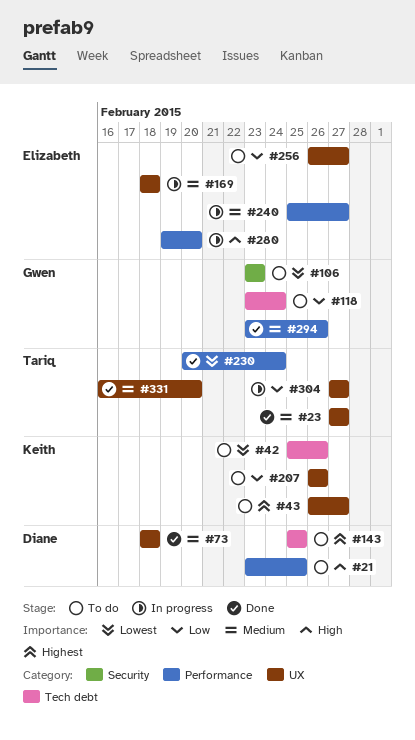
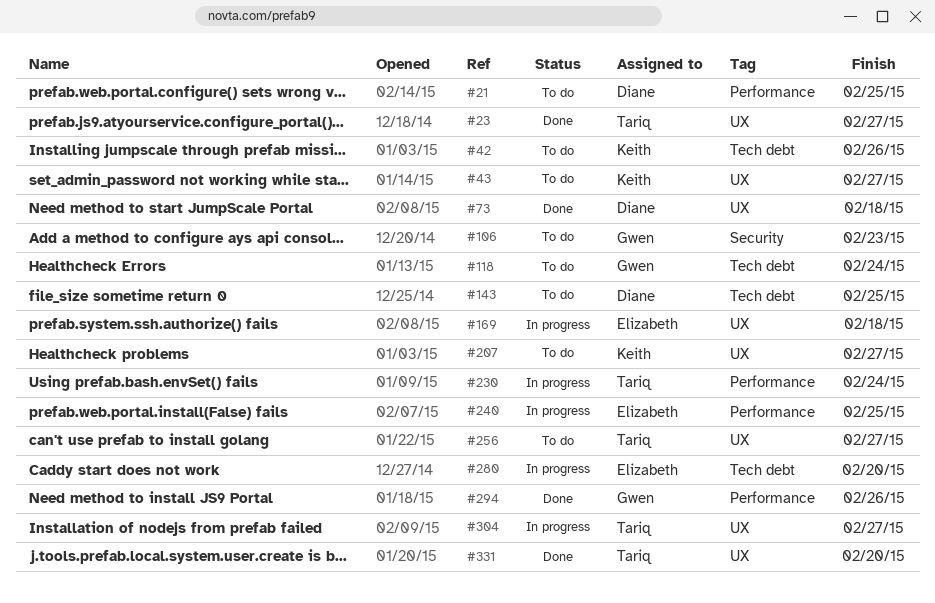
#207, due: Feb 26 -> Feb 27
#230, status: Done -> In progress
#240, due: Feb 27 -> Feb 25
#256, owner: Elizabeth -> Tariq
#280, label: Performance -> Tech debt

